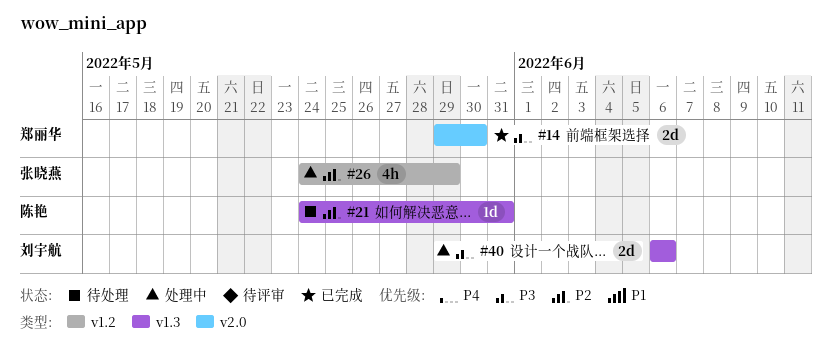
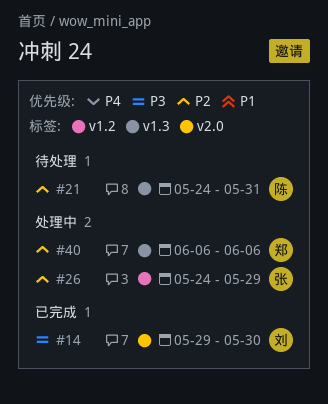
#14, owner: 郑丽华 -> 刘宇航
#40, owner: 刘宇航 -> 郑丽华
#40, priority: P3 -> P2

